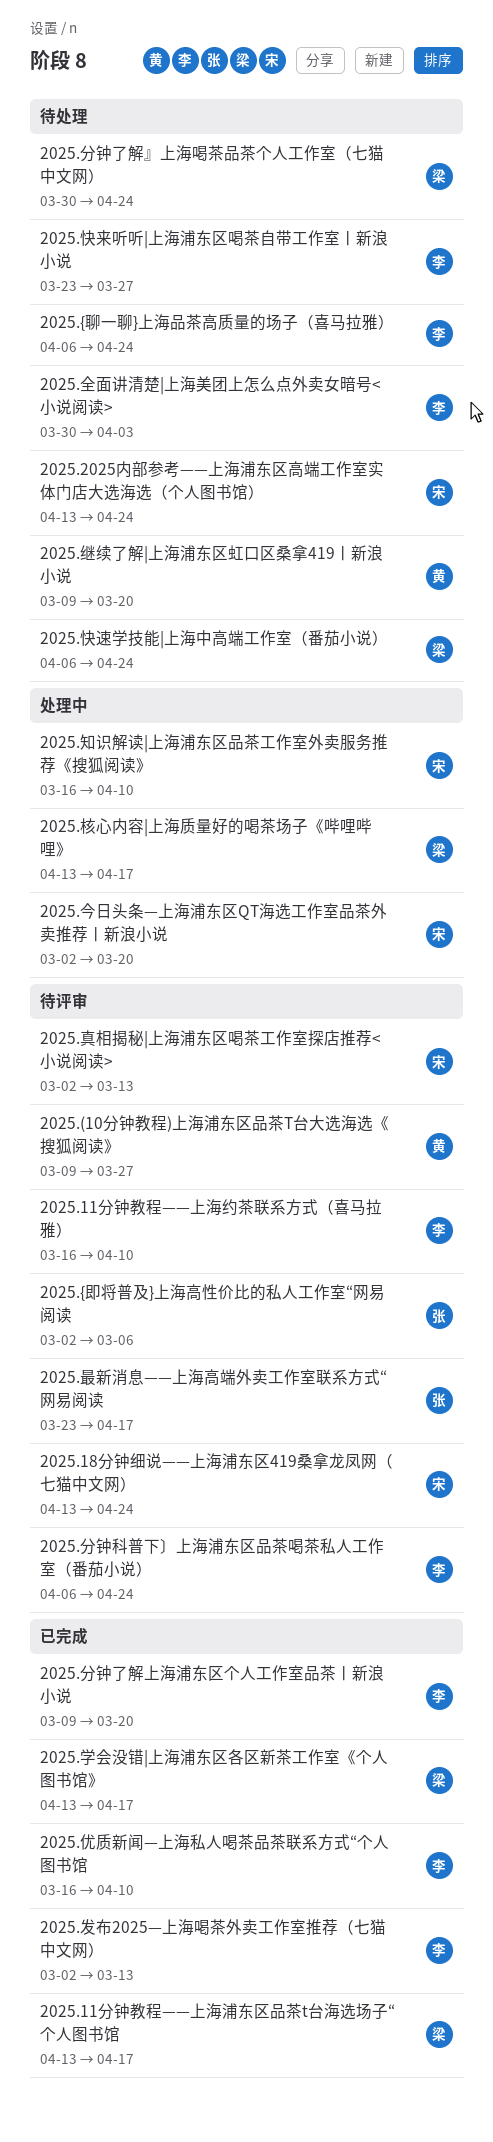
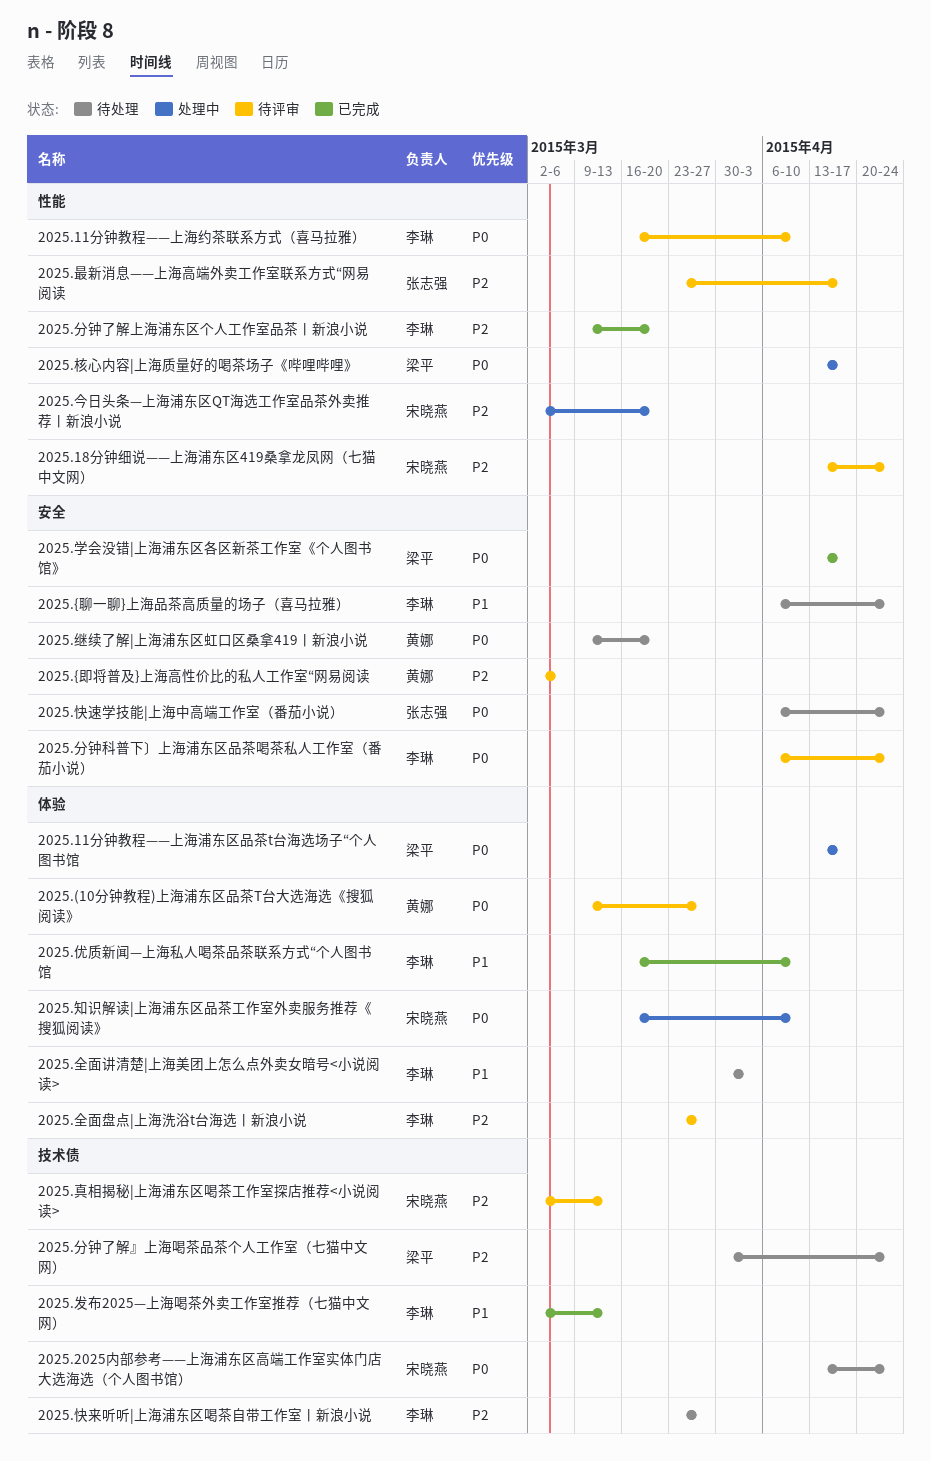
2025.11分钟教程——上海浦东区品茶t台海选场子“个人图书馆, status: 已完成 -> 处理中
2025.{即将普及}上海高性价比的私人工作室“网易阅读, owner: 张志强 -> 黄娜
2025.全面盘点|上海洗浴t台海选丨新浪小说: none -> present
2025.快速学技能|上海中高端工作室（番茄小说）, owner: 梁平 -> 张志强

